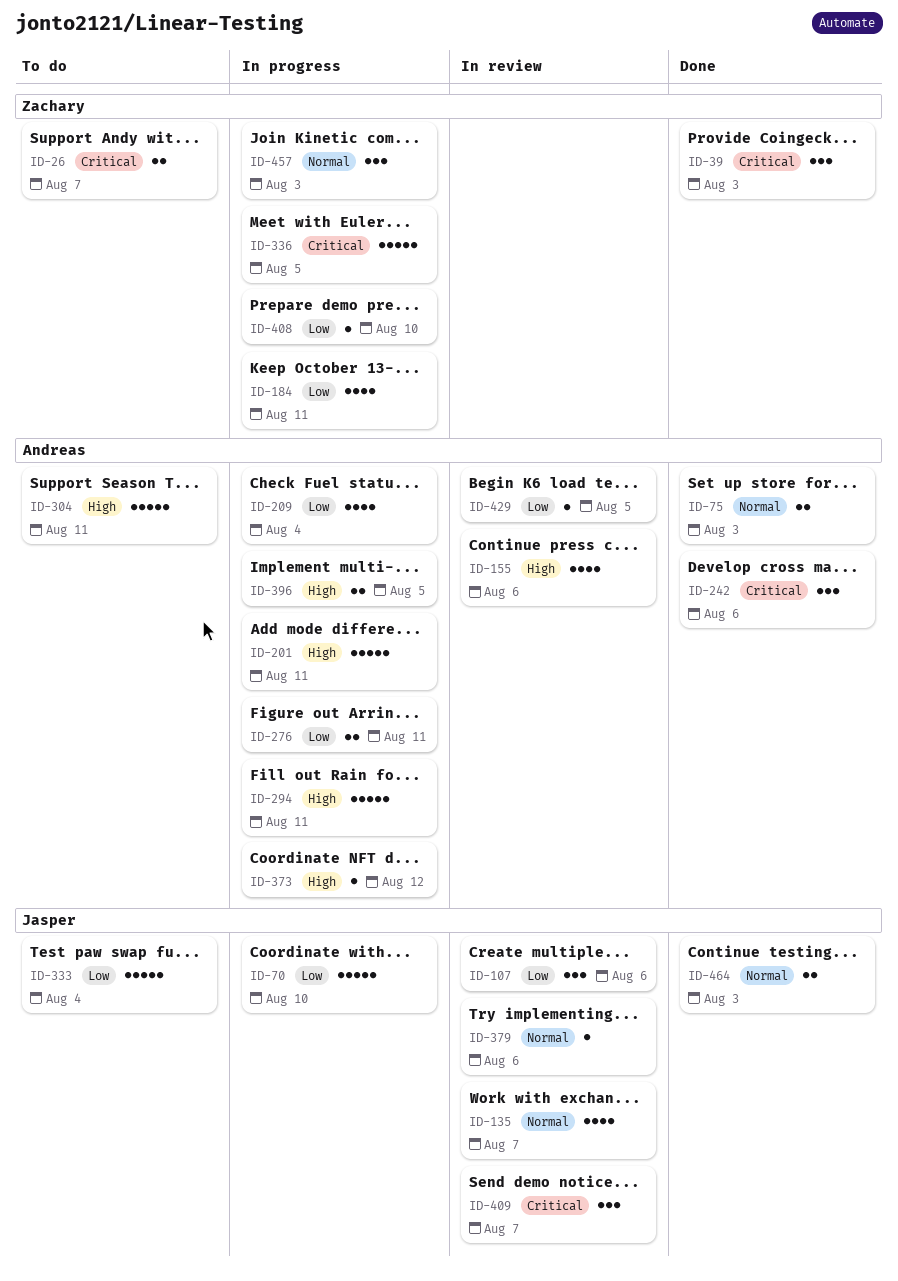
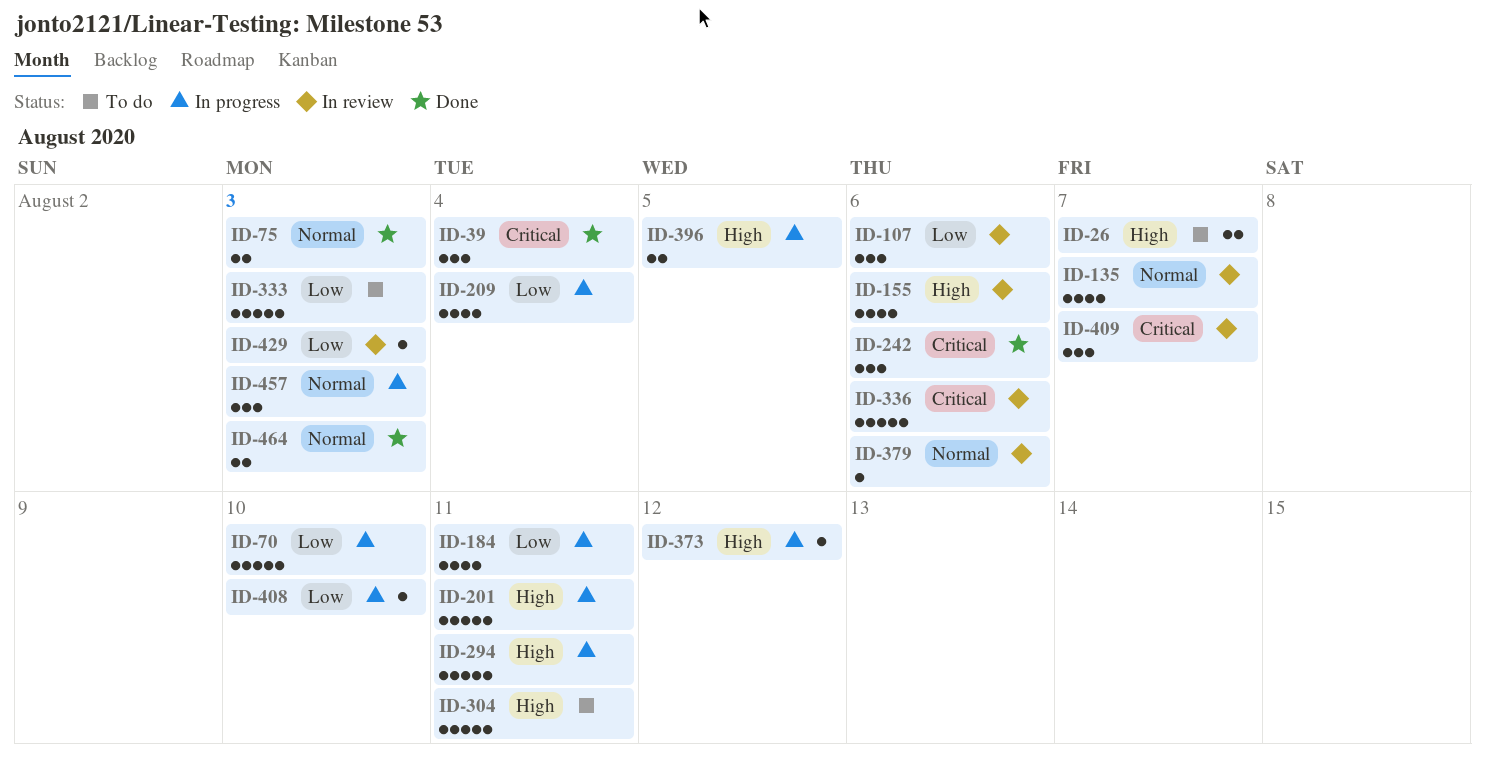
ID-26, priority: Critical -> High
ID-39, due: Aug 3 -> Aug 4
ID-276: present -> none
ID-333, due: Aug 4 -> Aug 3
ID-336, status: In progress -> In review
ID-336, due: Aug 5 -> Aug 6
ID-429, due: Aug 5 -> Aug 3

